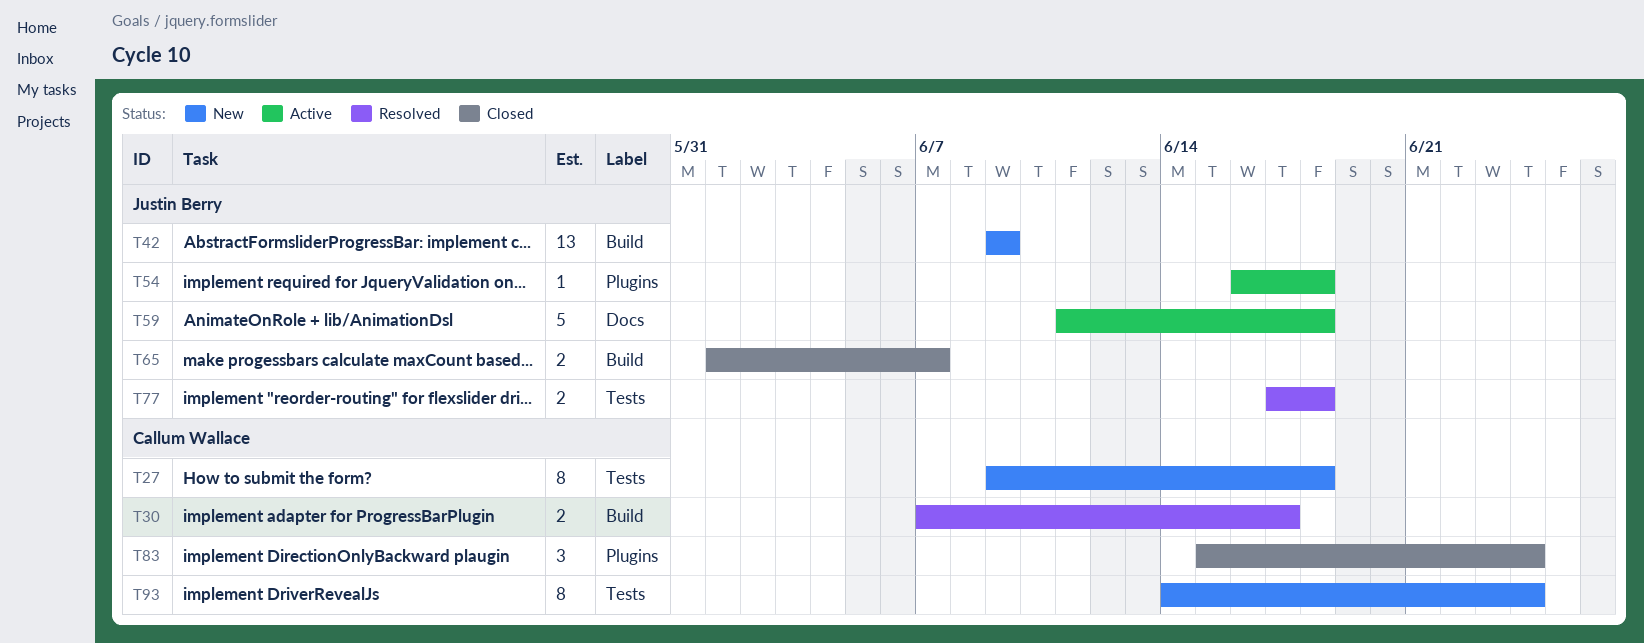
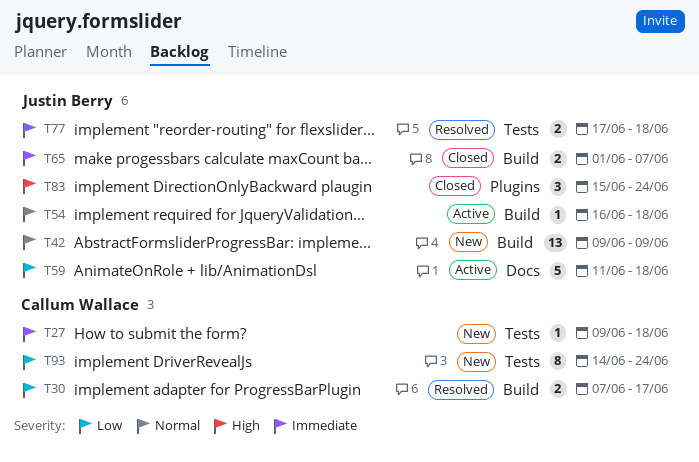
T27, estimate: 8 -> 1
T54, label: Plugins -> Build
T83, owner: Callum Wallace -> Justin Berry

